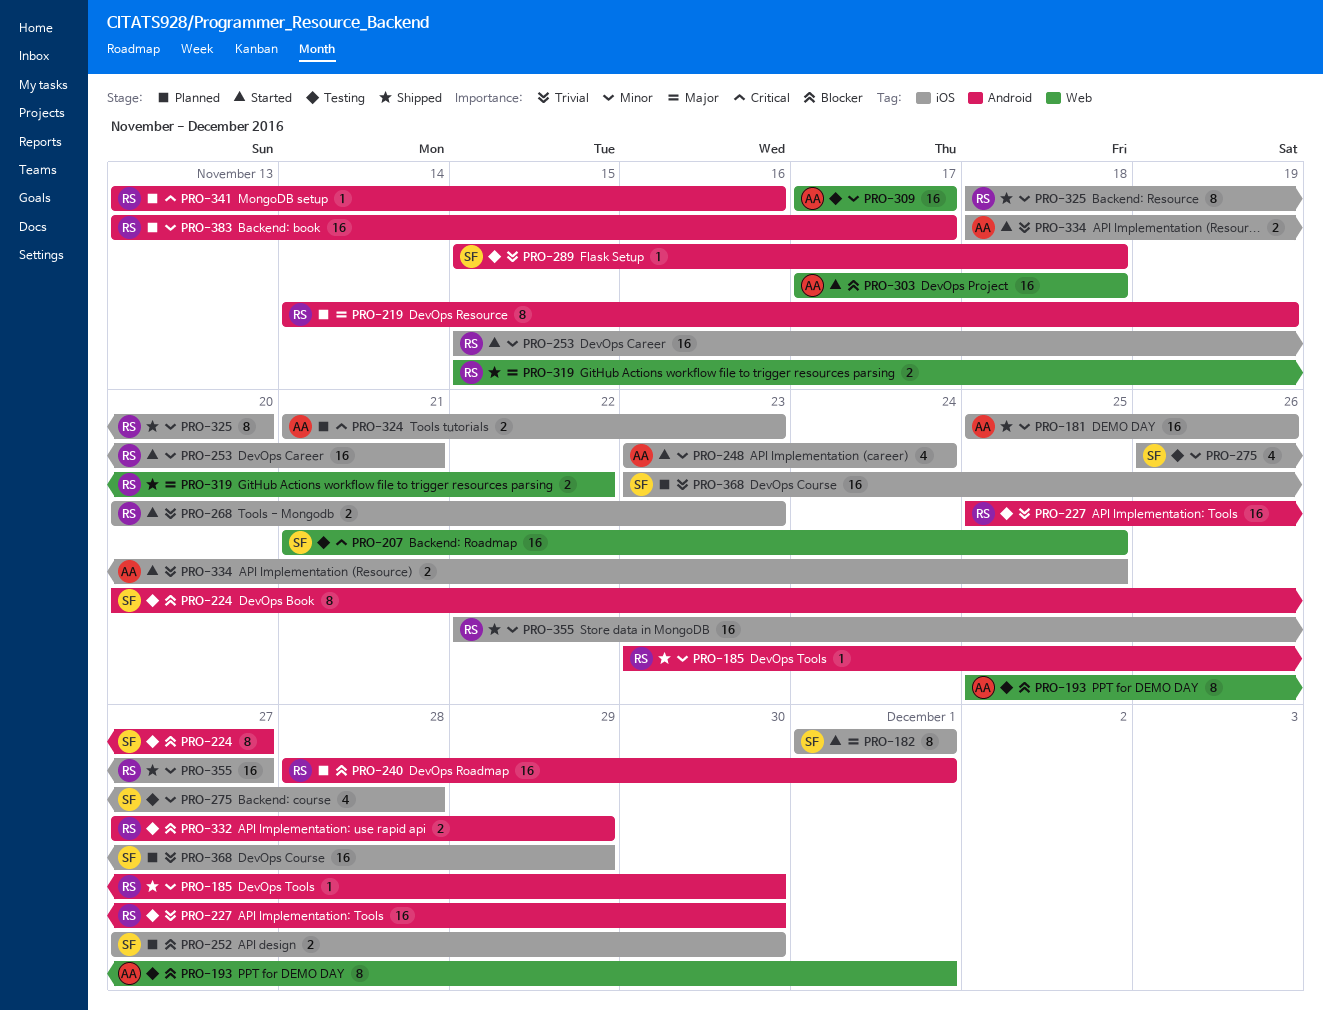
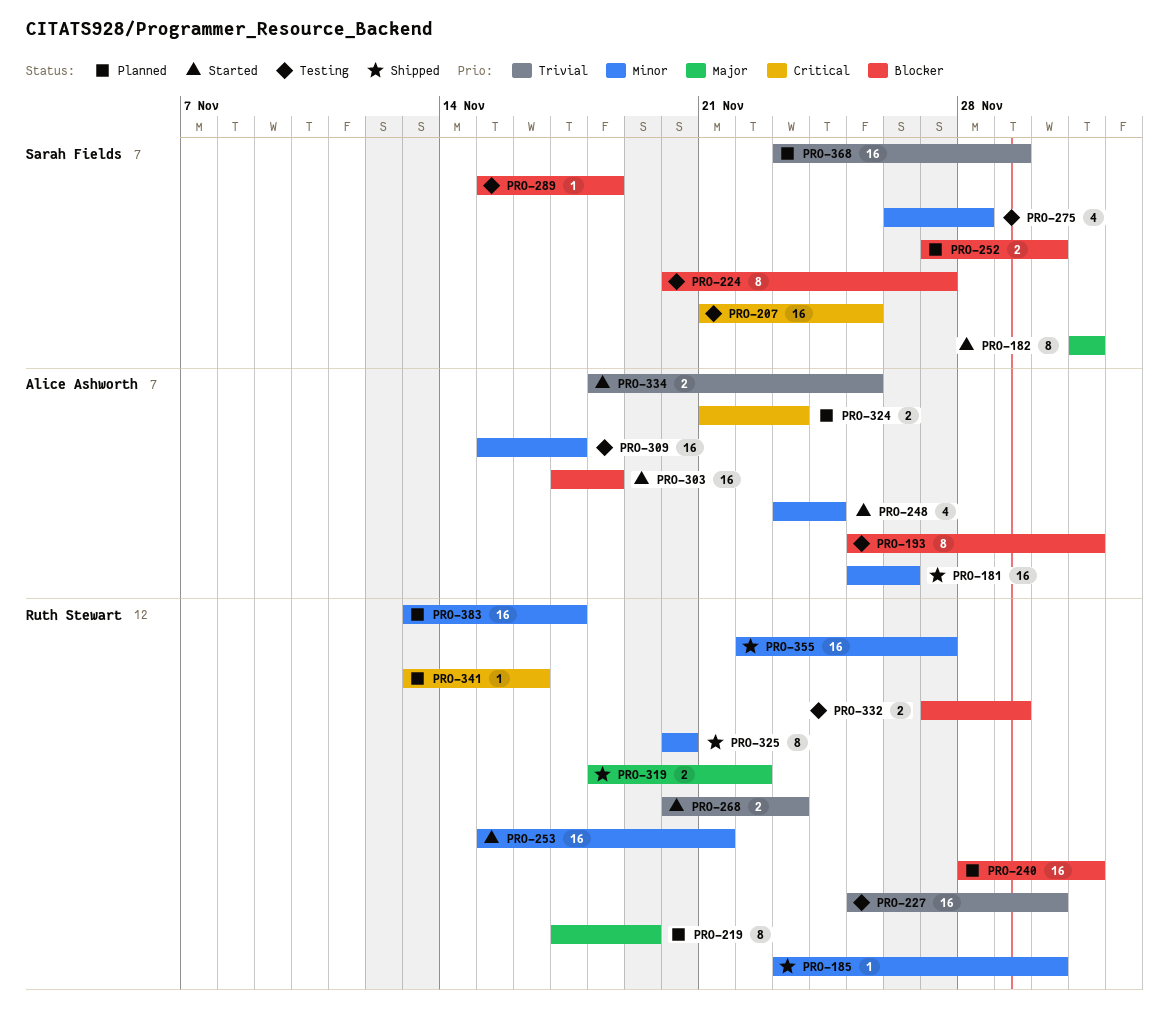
PRO-219, start: Nov 14 -> Nov 17
PRO-289, priority: Trivial -> Blocker
PRO-309, start: Nov 17 -> Nov 15
PRO-319, start: Nov 15 -> Nov 18
PRO-325, start: Nov 18 -> Nov 20

